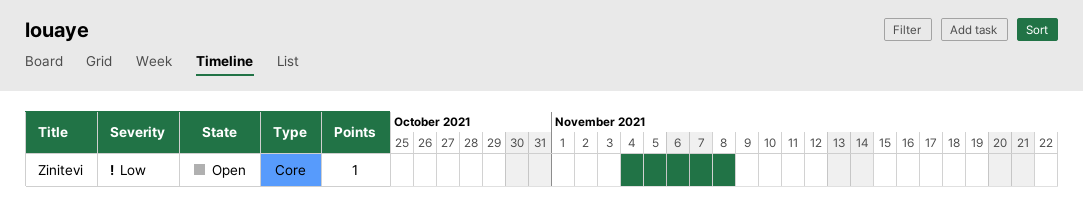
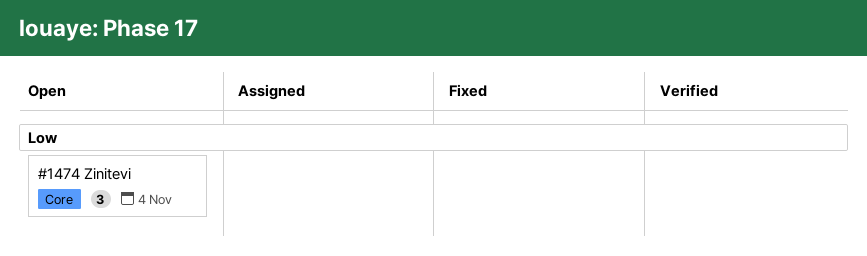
Zinitevi, estimate: 1 -> 3
Zinitevi, due: Nov 8 -> Nov 4

